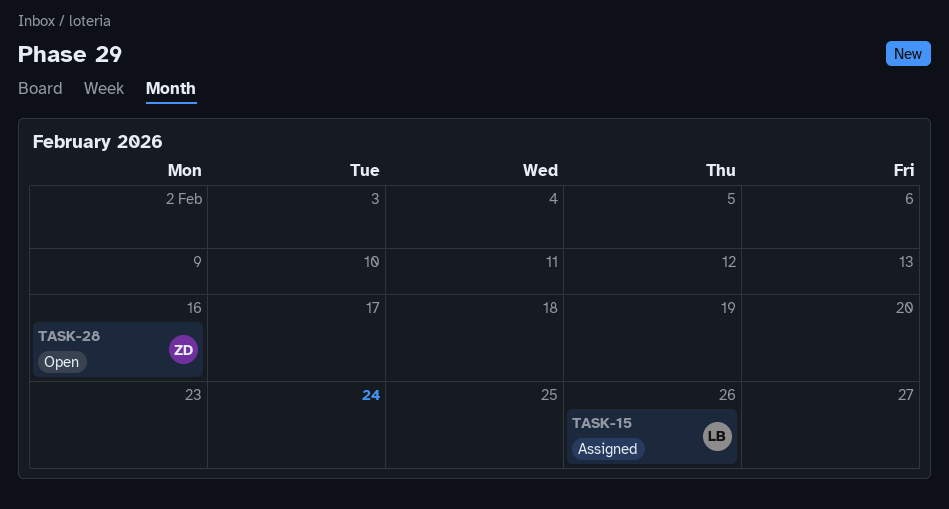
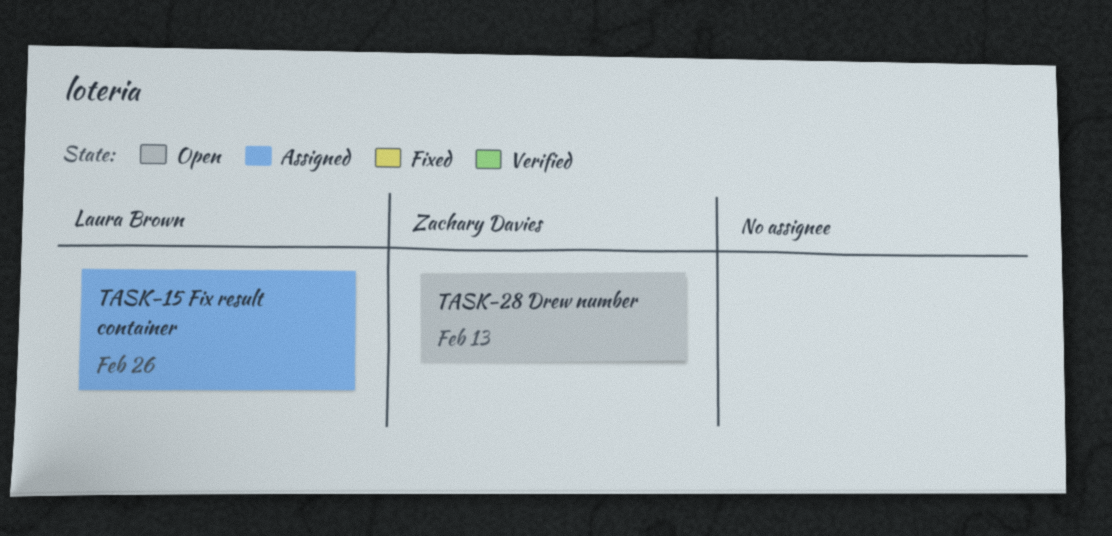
TASK-28, due: Feb 16 -> Feb 13

